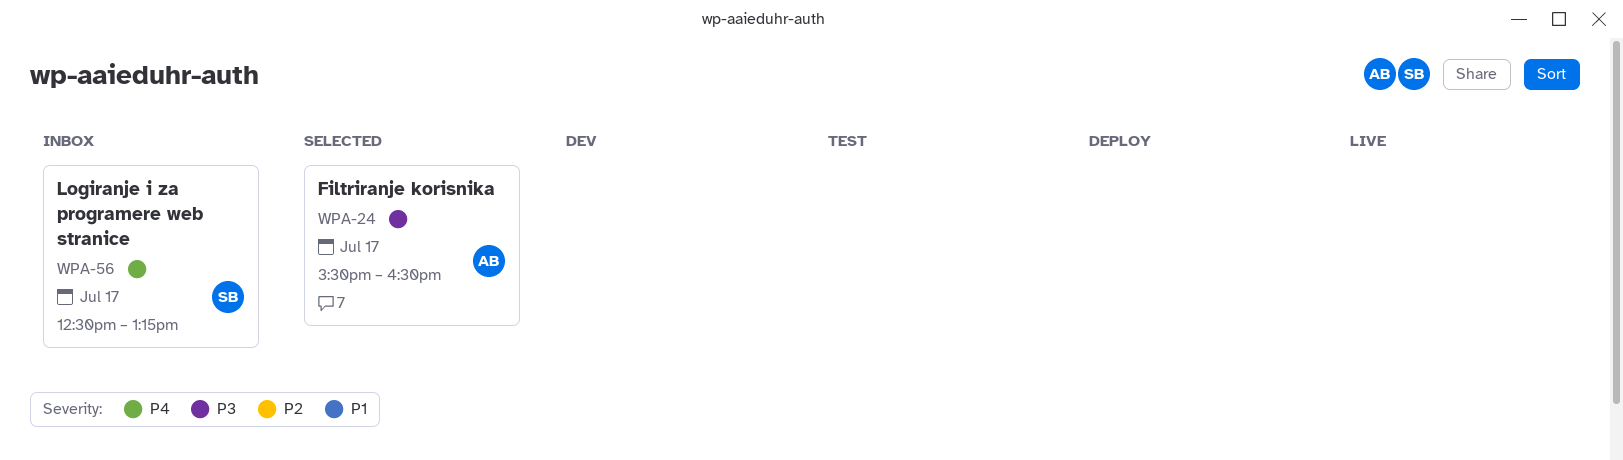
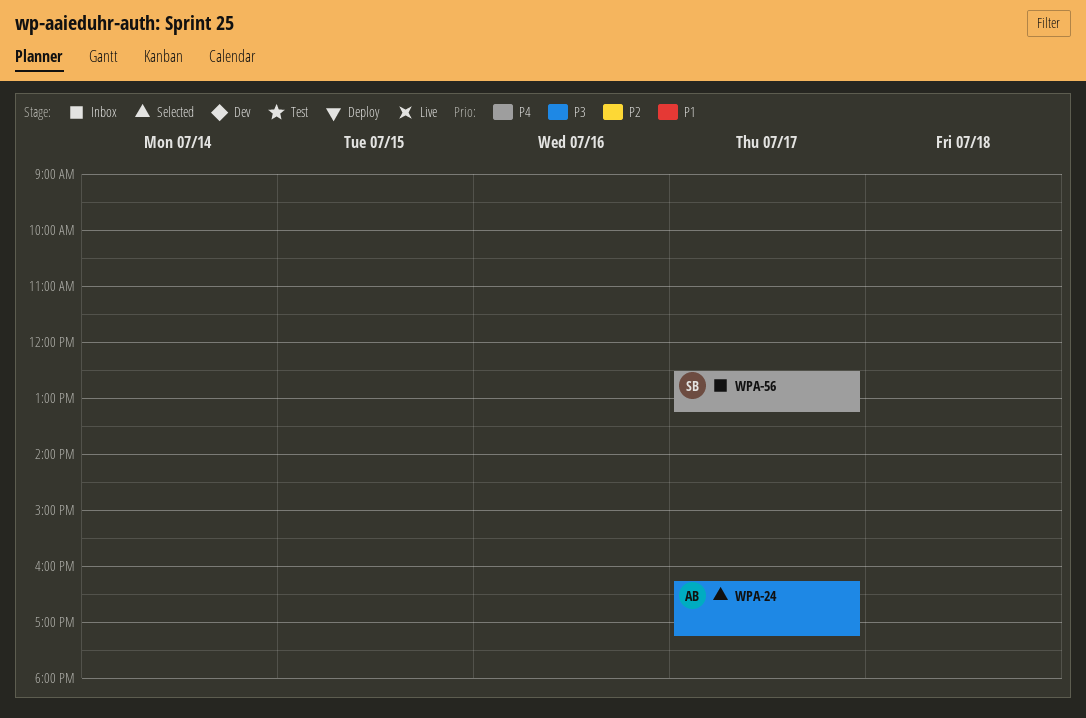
WPA-24, begins: 15:30 -> 16:15
WPA-24, ends: 16:30 -> 17:15

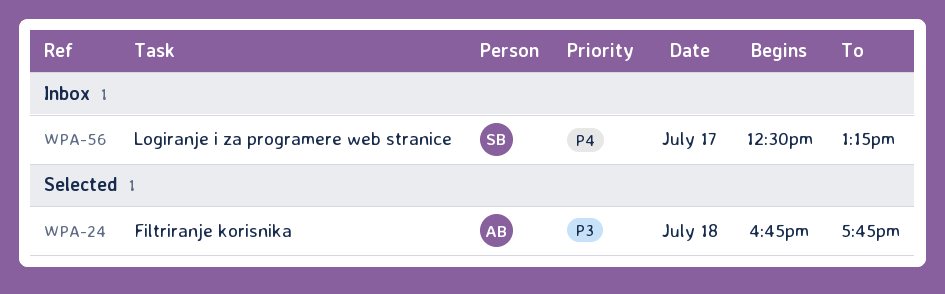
WPA-24, day: Jul 17 -> Jul 18
WPA-24, begins: 16:15 -> 16:45
WPA-24, ends: 17:15 -> 17:45

